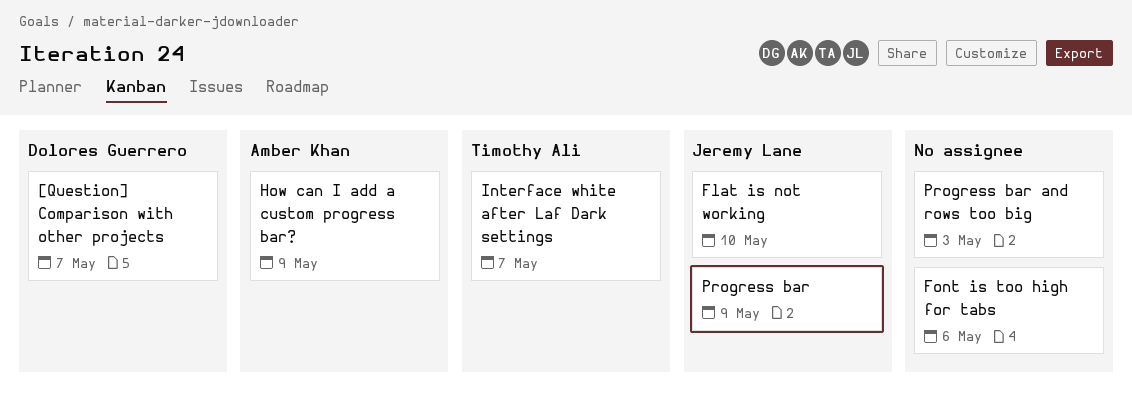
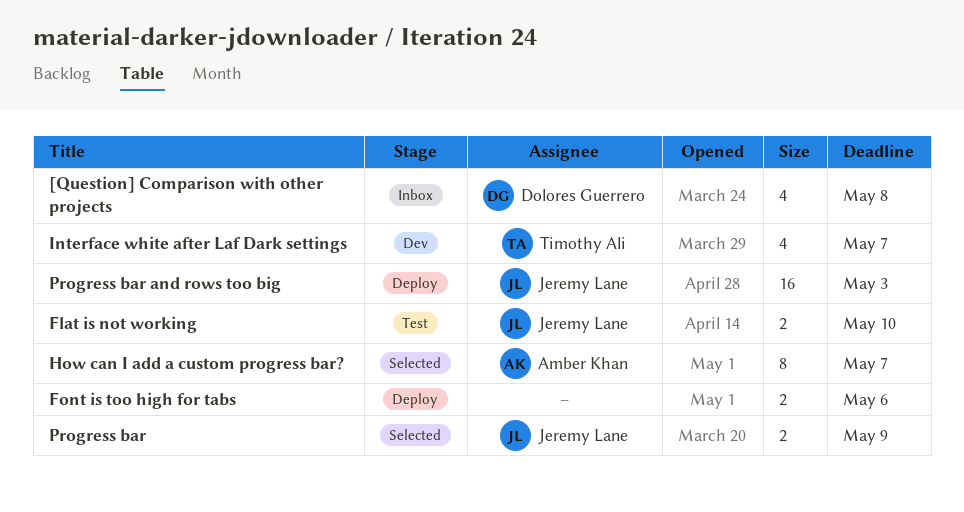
[Question] Comparison with other projects, due: May 7 -> May 8
How can I add a custom progress bar?, due: May 9 -> May 7
Progress bar and rows too big, owner: none -> Jeremy Lane

